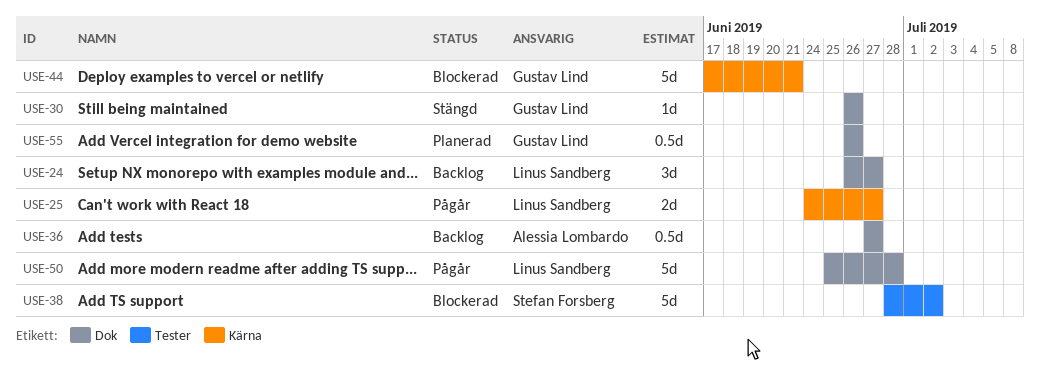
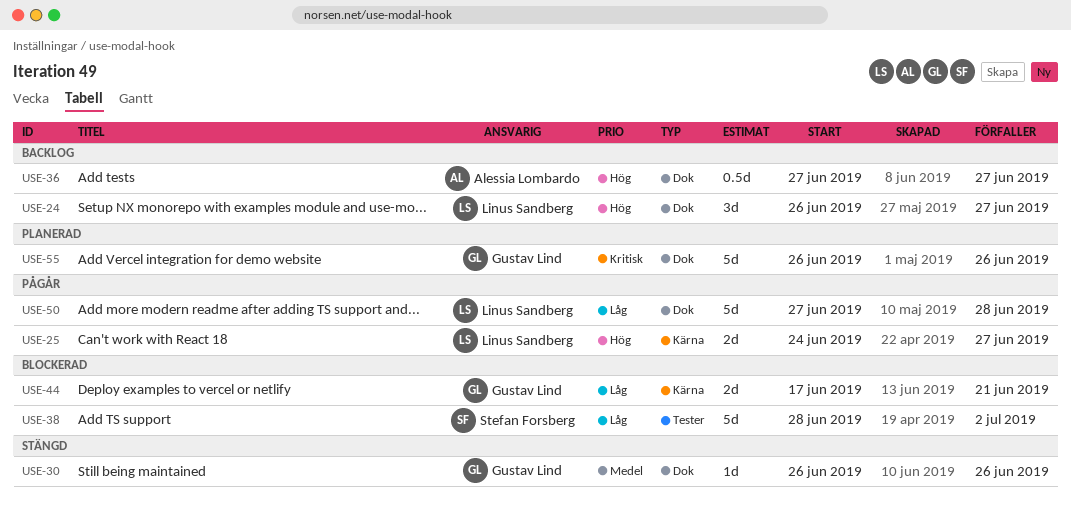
USE-44, estimate: 5d -> 2d
USE-50, start: Jun 25 -> Jun 27
USE-55, estimate: 0.5d -> 5d

